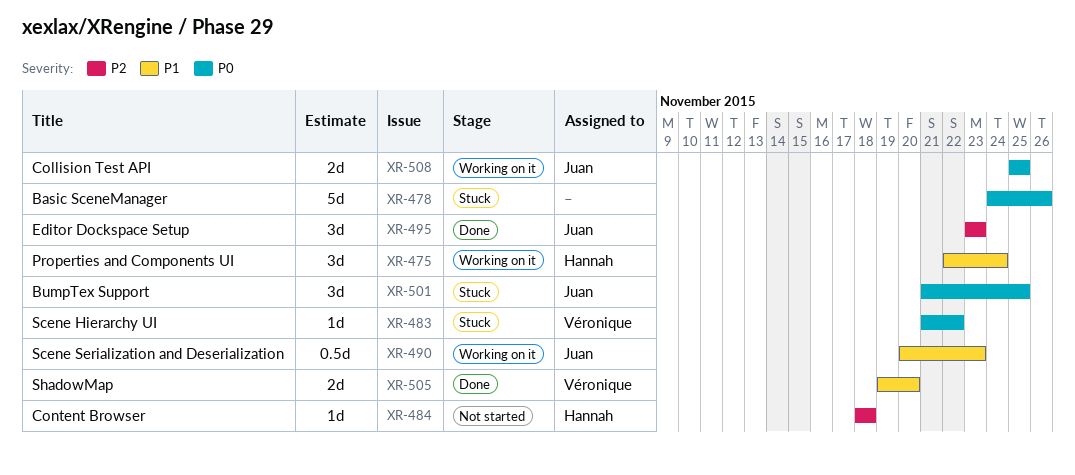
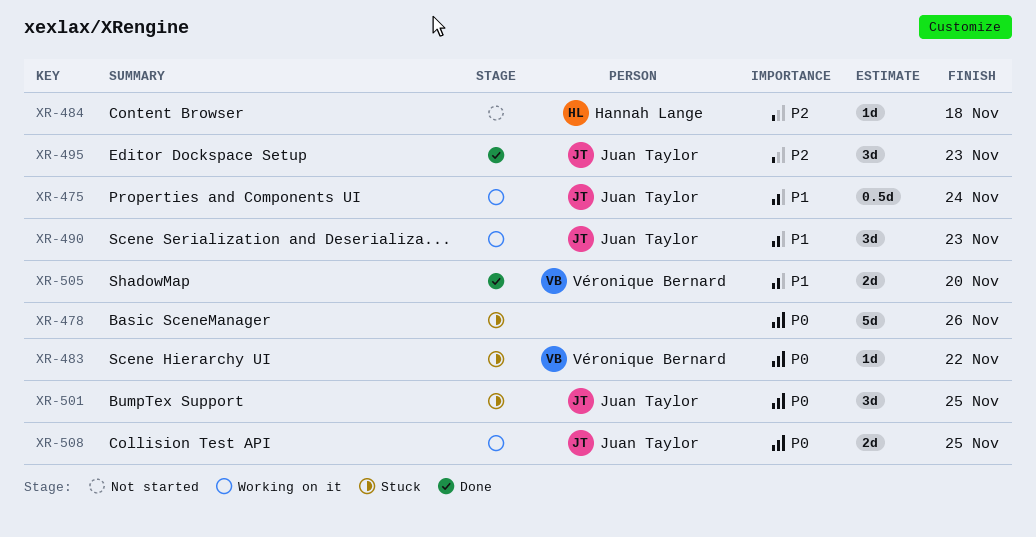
XR-475, owner: Hannah Lange -> Juan Taylor
XR-475, estimate: 3d -> 0.5d
XR-490, estimate: 0.5d -> 3d

